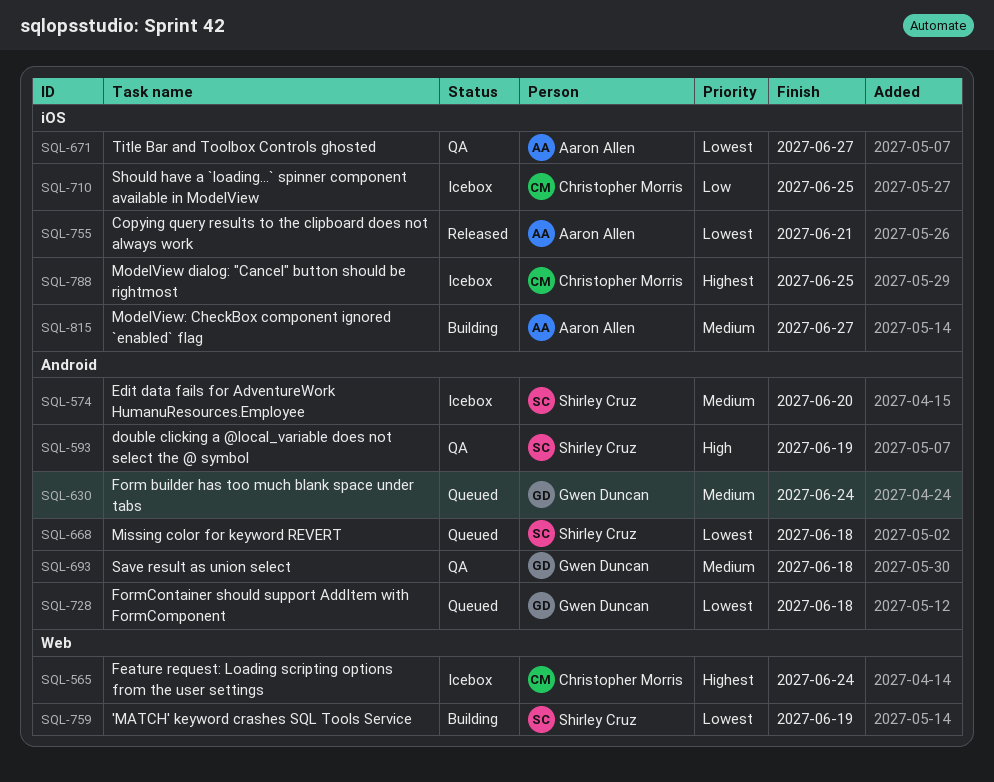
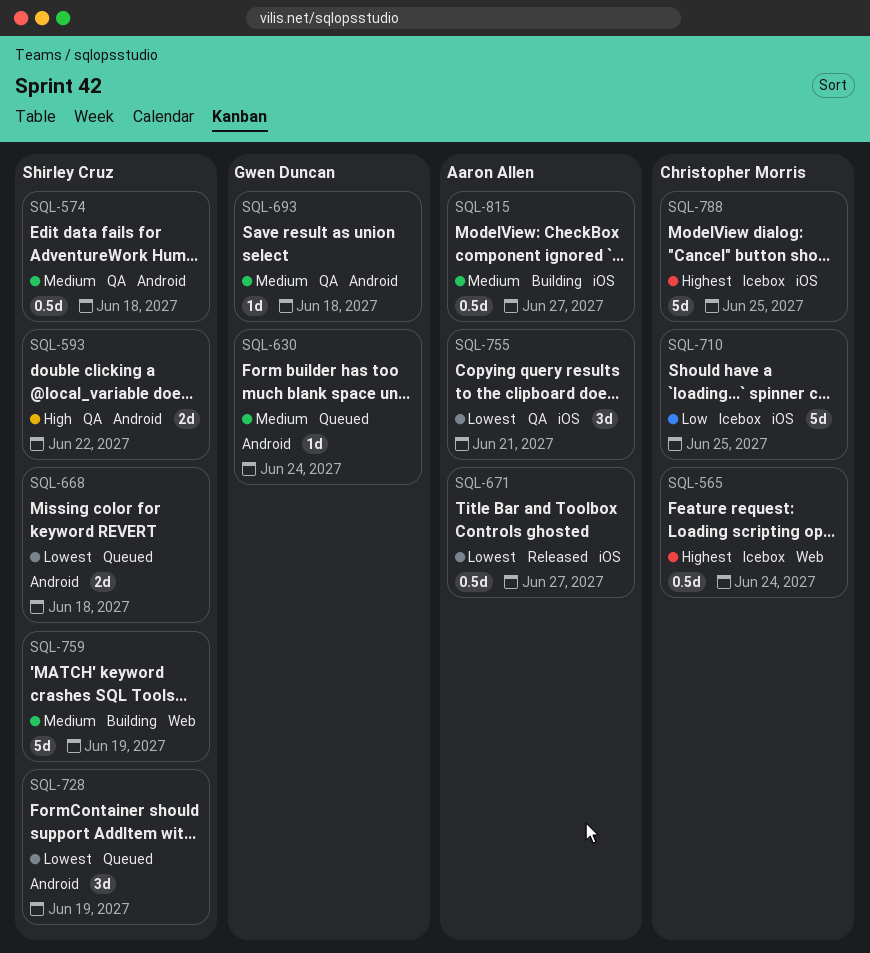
SQL-574, status: Icebox -> QA
SQL-574, due: Jun 20 -> Jun 18
SQL-593, due: Jun 19 -> Jun 22
SQL-671, status: QA -> Released
SQL-728, owner: Gwen Duncan -> Shirley Cruz
SQL-728, due: Jun 18 -> Jun 19
SQL-755, status: Released -> QA
SQL-759, priority: Lowest -> Medium

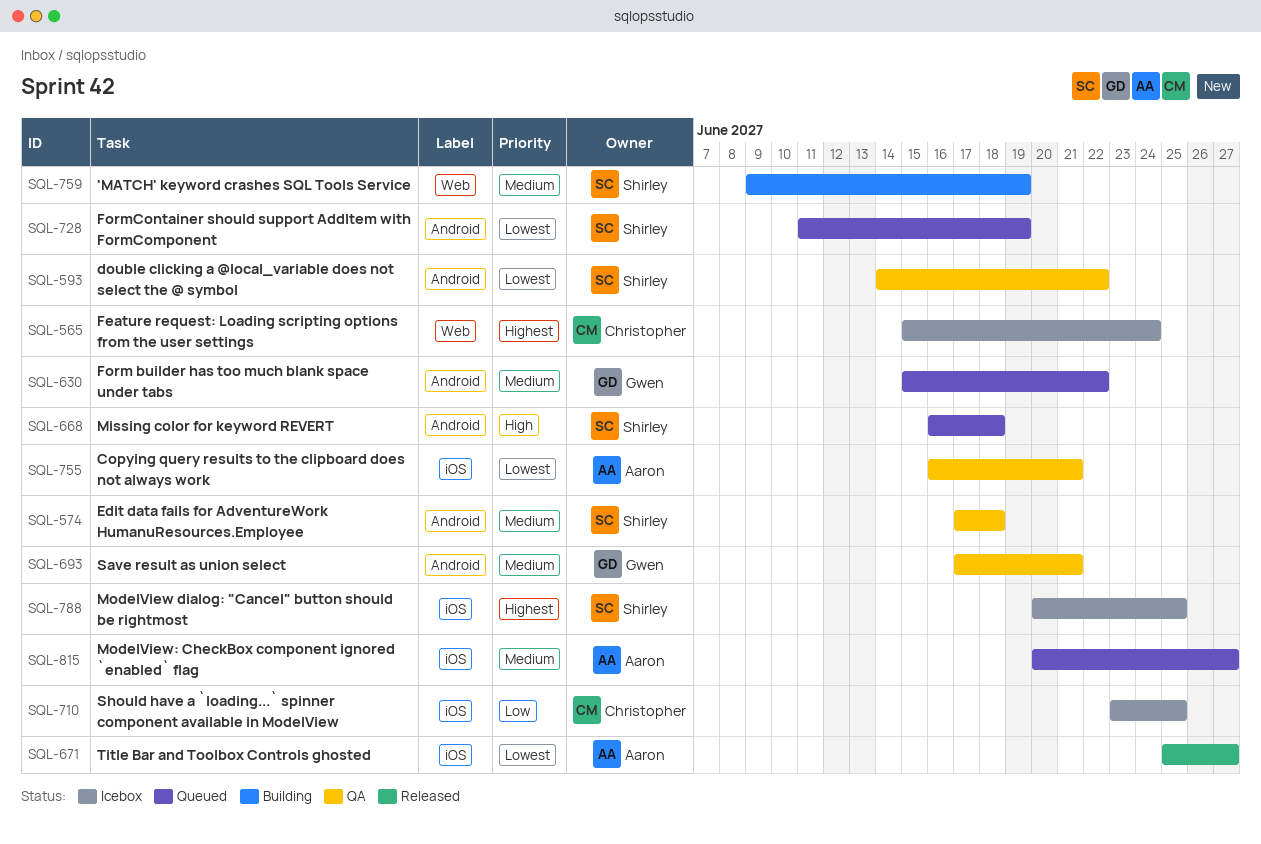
SQL-593, priority: High -> Lowest
SQL-630, due: Jun 24 -> Jun 22
SQL-668, priority: Lowest -> High
SQL-693, due: Jun 18 -> Jun 21
SQL-788, owner: Christopher Morris -> Shirley Cruz
SQL-815, status: Building -> Queued

